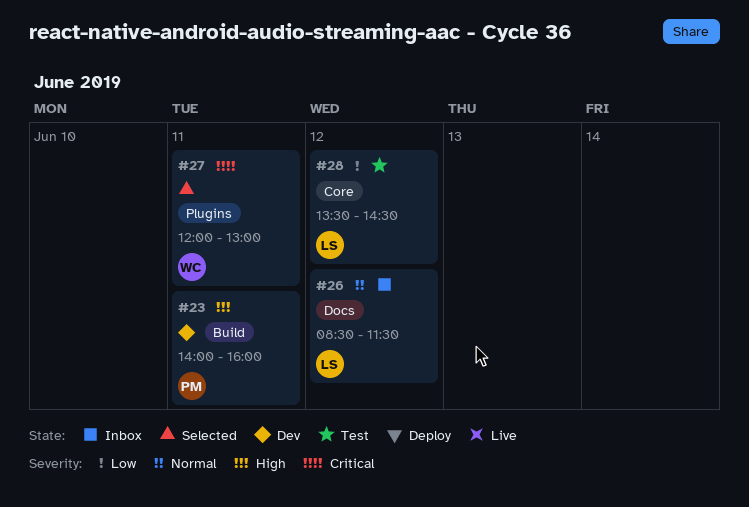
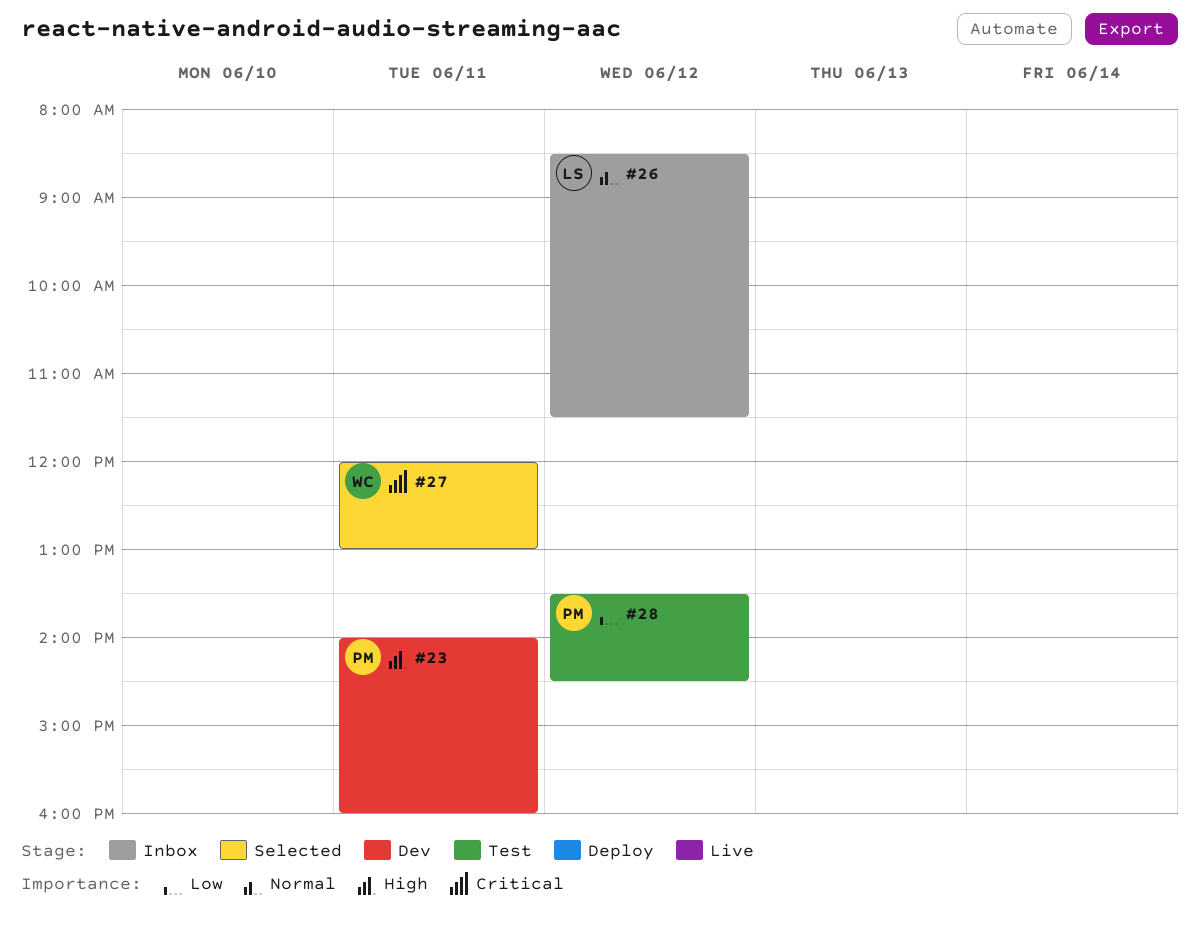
#28, owner: LS -> PM

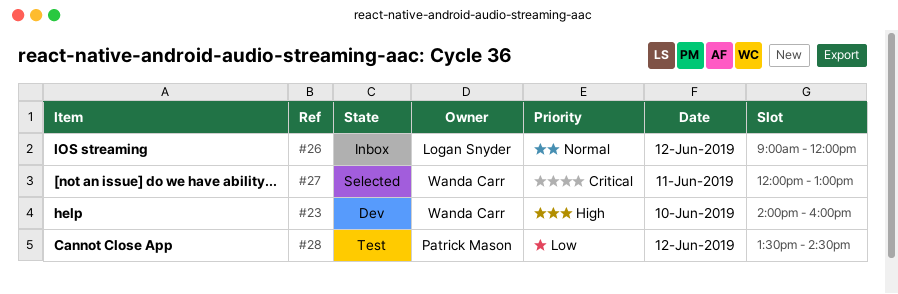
#23, owner: Patrick Mason -> Wanda Carr
#23, day: Jun 11 -> Jun 10
#26, begins: 08:30 -> 09:00
#26, ends: 11:30 -> 12:00

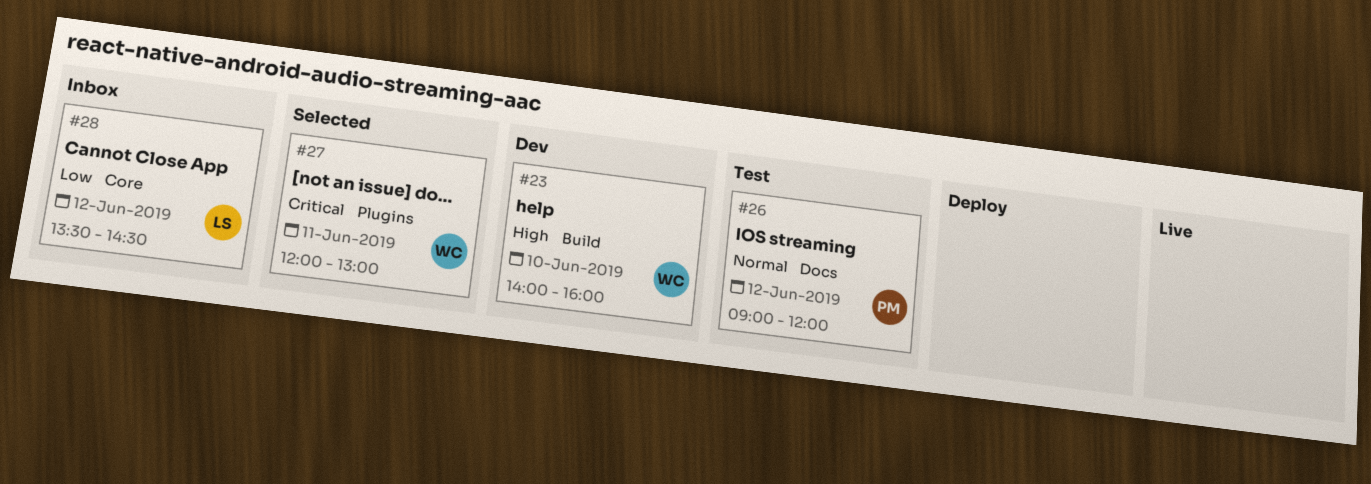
#26, status: Inbox -> Test
#26, owner: Logan Snyder -> Patrick Mason
#28, status: Test -> Inbox
#28, owner: Patrick Mason -> Logan Snyder

